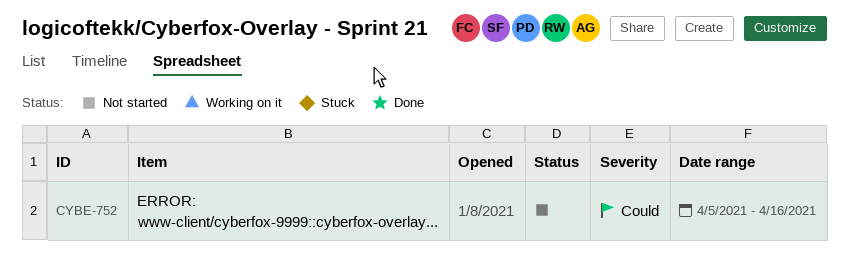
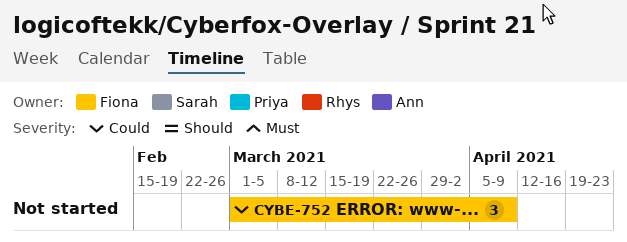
CYBE-752, start: Apr 5 -> Mar 1
CYBE-752, due: Apr 16 -> Apr 9

